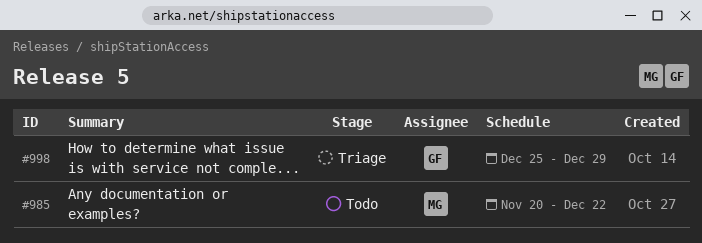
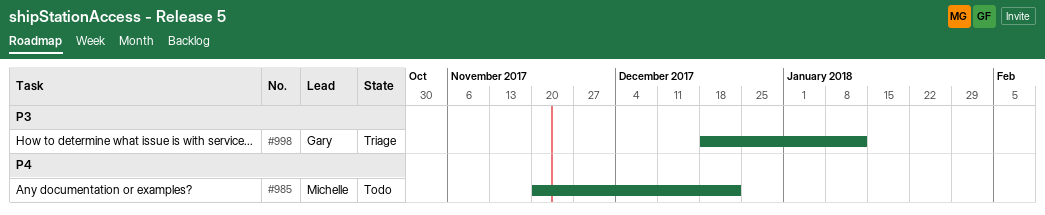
#998, start: Dec 25 -> Dec 18
#998, due: Dec 29 -> Jan 12

